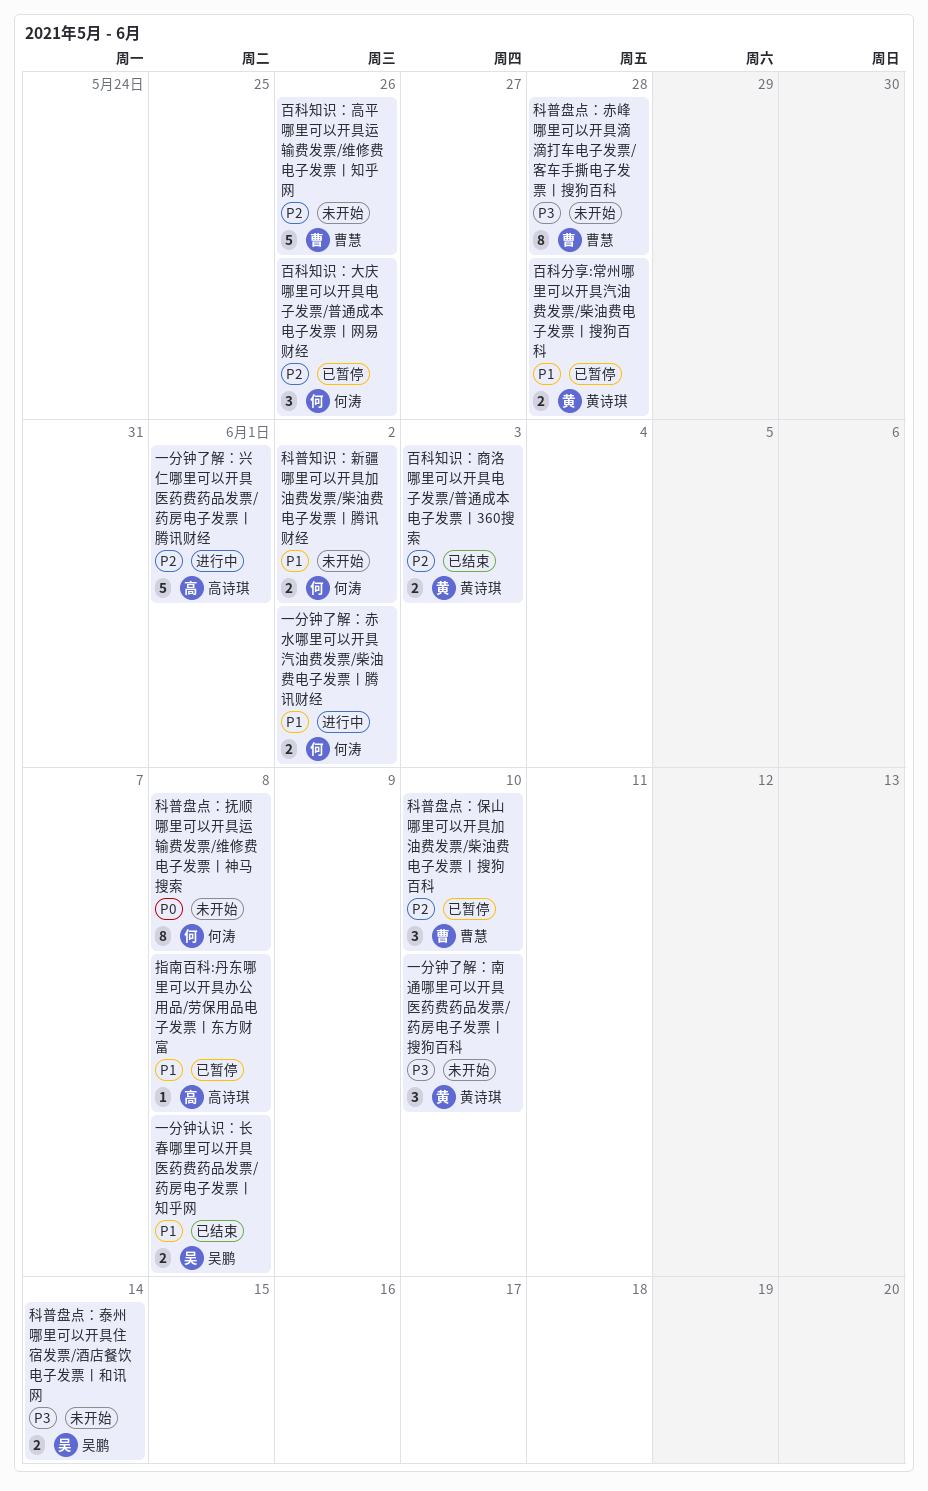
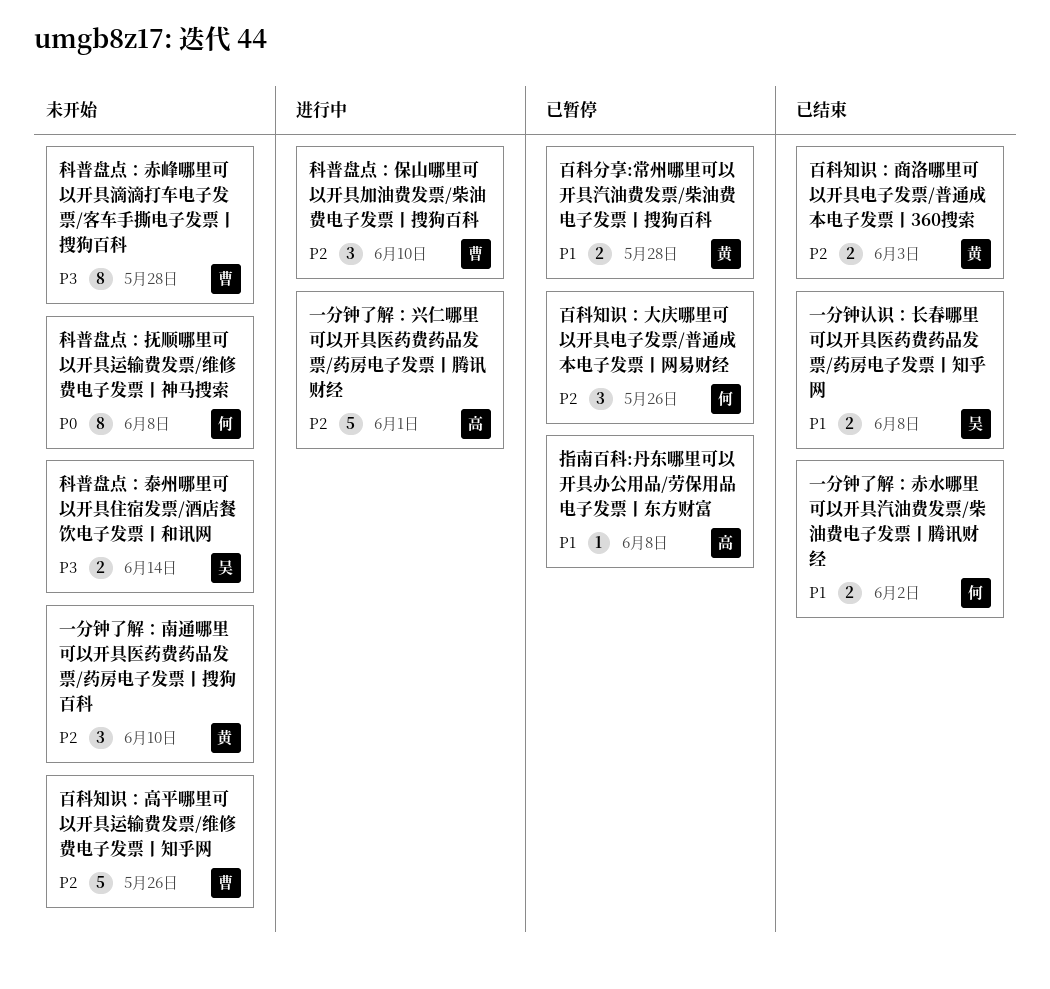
一分钟了解：南通哪里可以开具医药费药品发票/药房电子发票丨搜狗百科, priority: P3 -> P2
一分钟了解：赤水哪里可以开具汽油费发票/柴油费电子发票丨腾讯财经, status: 进行中 -> 已结束
科普盘点：保山哪里可以开具加油费发票/柴油费电子发票丨搜狗百科, status: 已暂停 -> 进行中
科普知识：新疆哪里可以开具加油费发票/柴油费电子发票丨腾讯财经: present -> none

